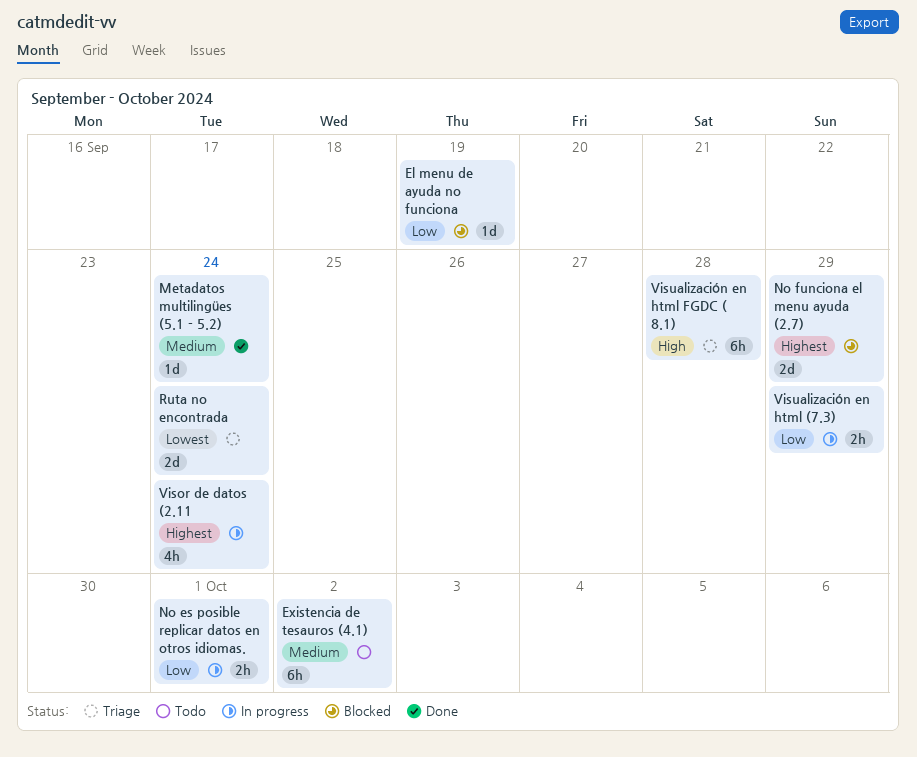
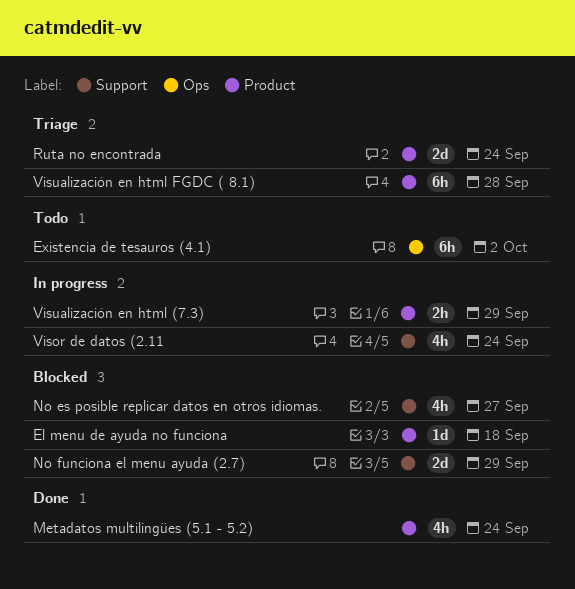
El menu de ayuda no funciona, due: Sep 19 -> Sep 18
Metadatos multilingües (5.1 - 5.2), estimate: 1d -> 4h
No es posible replicar datos en otros idiomas., status: In progress -> Blocked
No es posible replicar datos en otros idiomas., estimate: 2h -> 4h
No es posible replicar datos en otros idiomas., due: Oct 1 -> Sep 27

